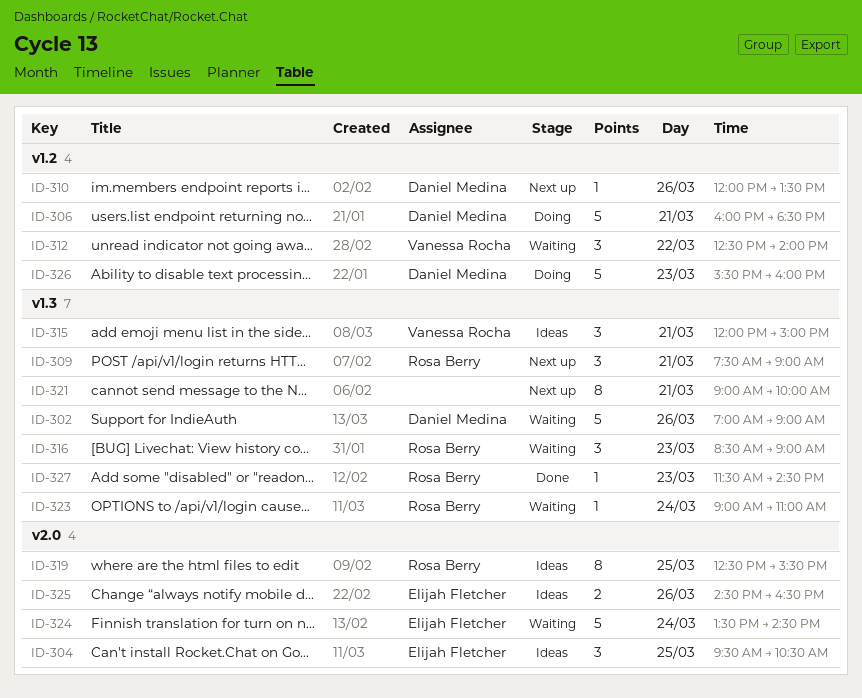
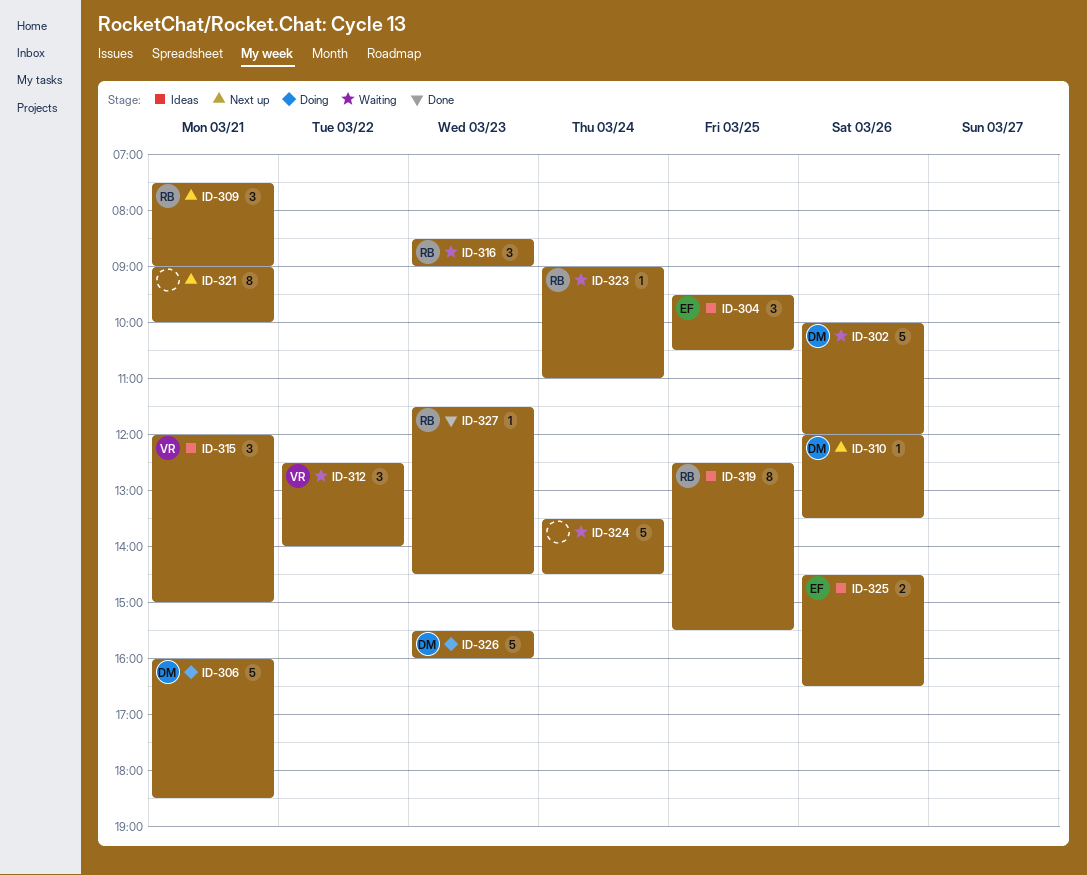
ID-302, begins: 07:00 -> 10:00
ID-302, ends: 09:00 -> 12:00
ID-324, owner: Elijah Fletcher -> none

